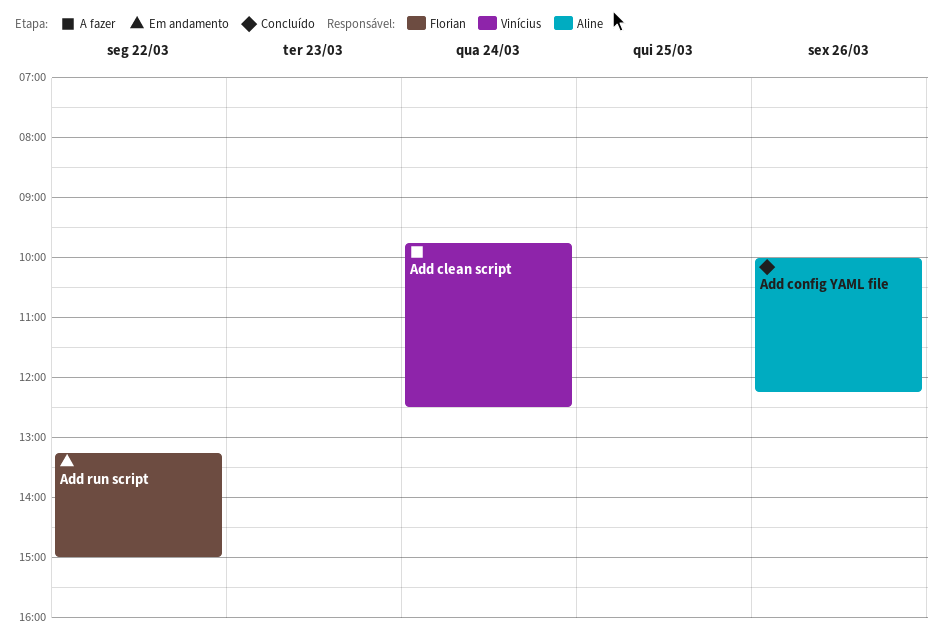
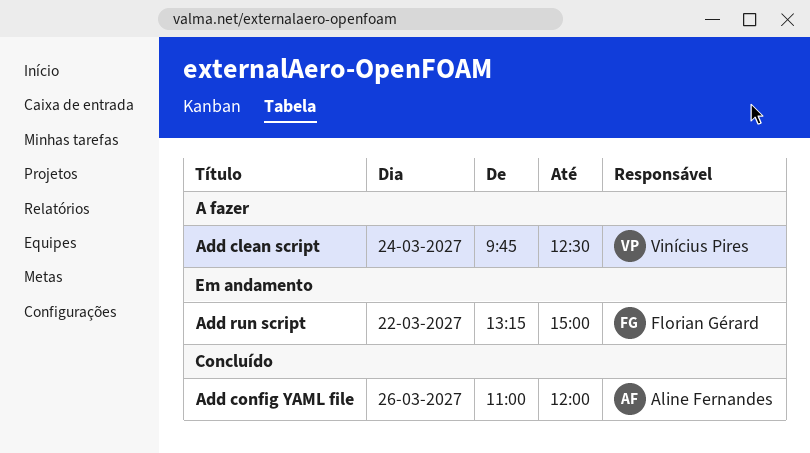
Add config YAML file, begins: 10:00 -> 11:00
Add config YAML file, ends: 12:15 -> 12:00

